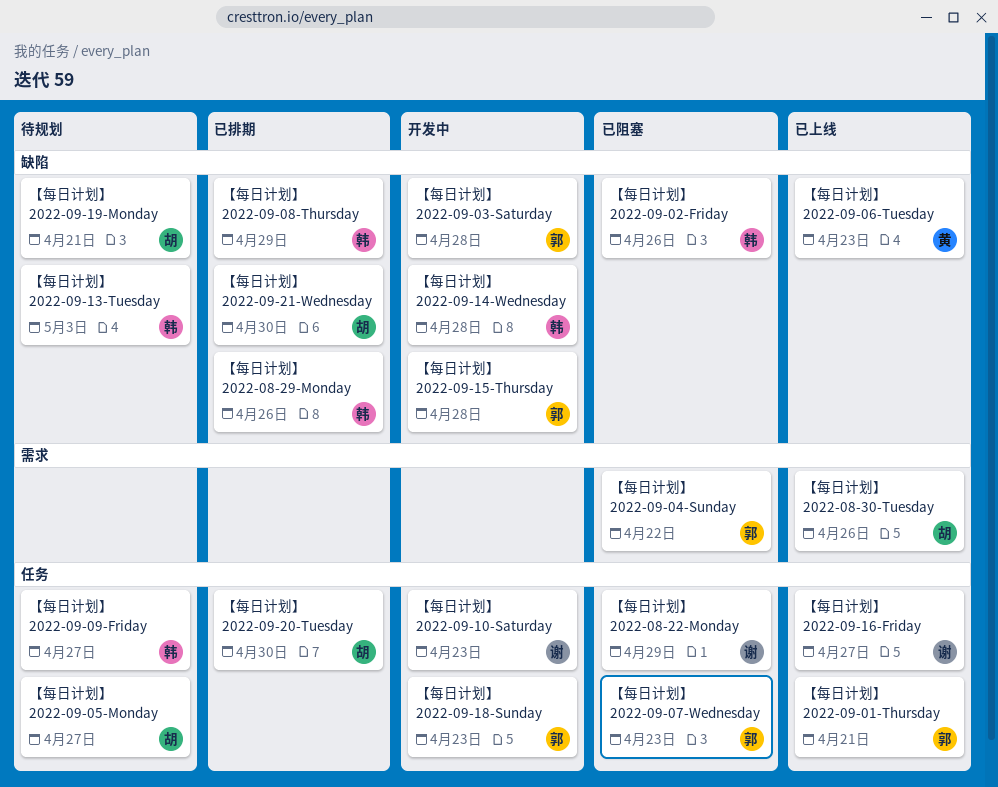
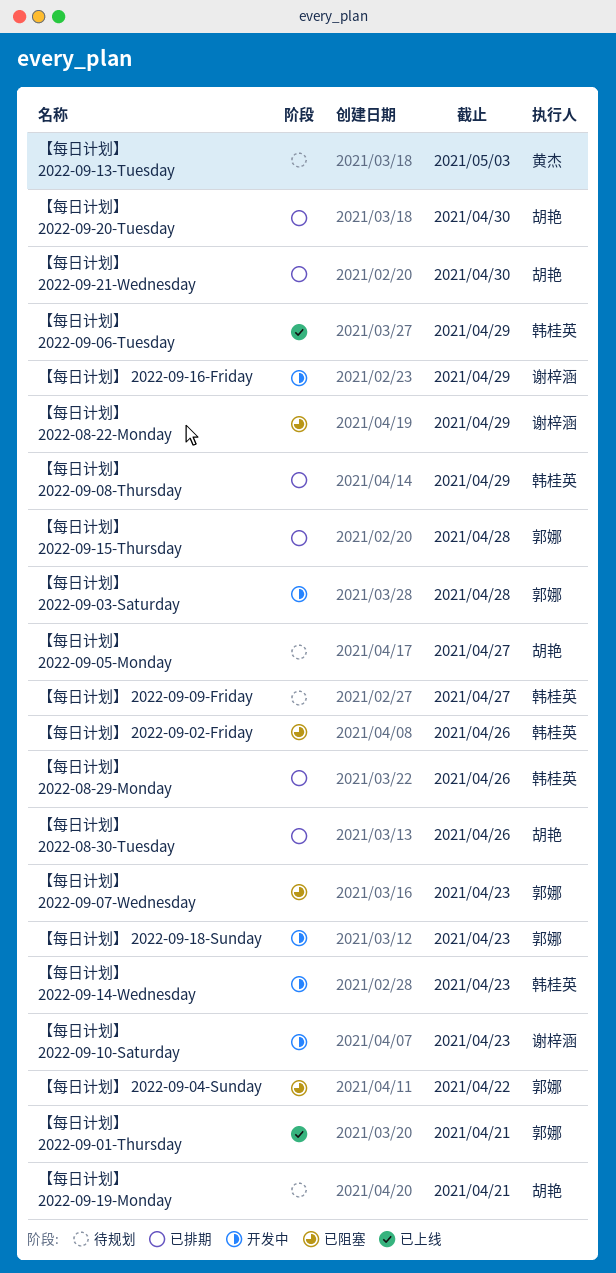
【每日计划】 2022-08-30-Tuesday, status: 已上线 -> 已排期
【每日计划】 2022-09-06-Tuesday, owner: 黄杰 -> 韩桂英
【每日计划】 2022-09-06-Tuesday, due: Apr 23 -> Apr 29
【每日计划】 2022-09-13-Tuesday, owner: 韩桂英 -> 黄杰
【每日计划】 2022-09-14-Wednesday, due: Apr 28 -> Apr 23
【每日计划】 2022-09-15-Thursday, status: 开发中 -> 已排期
【每日计划】 2022-09-16-Friday, status: 已上线 -> 开发中
【每日计划】 2022-09-16-Friday, due: Apr 27 -> Apr 29

